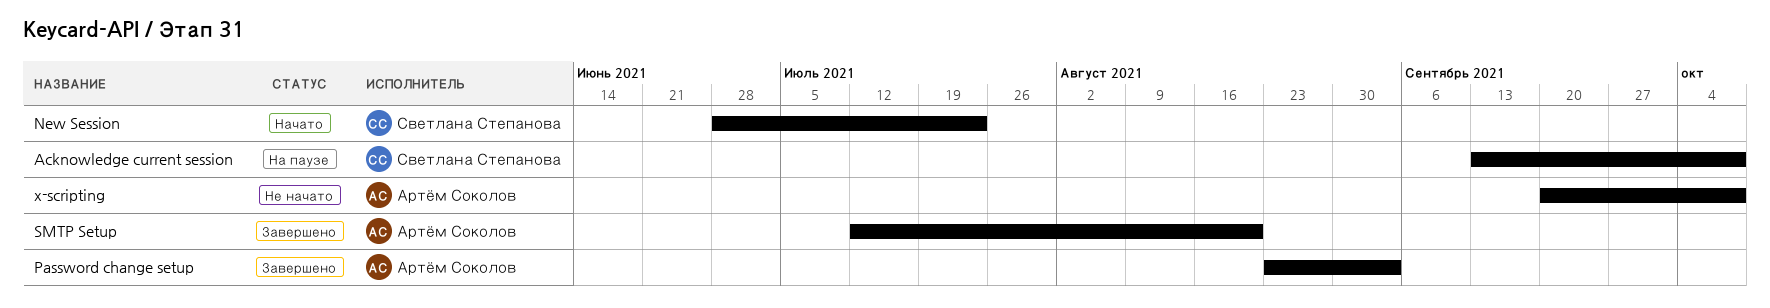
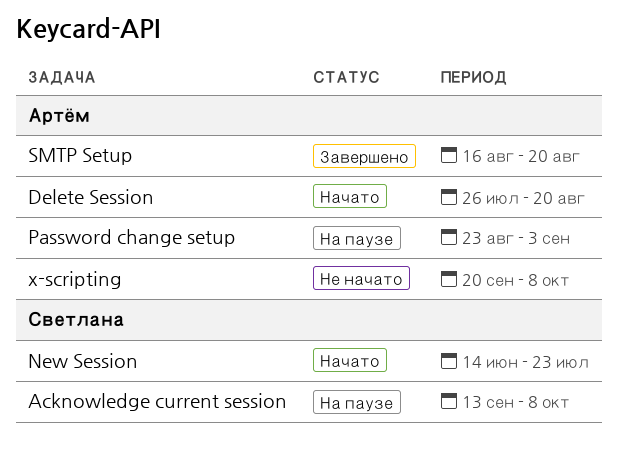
Delete Session: none -> present
New Session, start: Jun 28 -> Jun 14
Password change setup, status: Завершено -> На паузе
SMTP Setup, start: Jul 12 -> Aug 16

